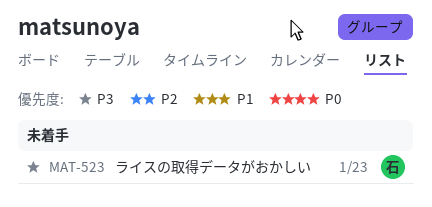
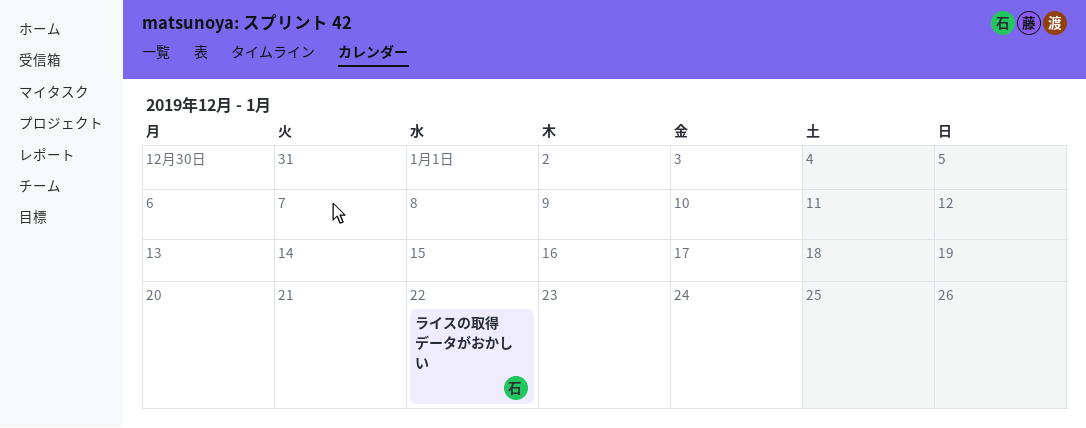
ライスの取得データがおかしい, due: Jan 23 -> Jan 22

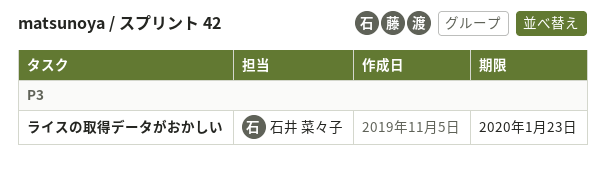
ライスの取得データがおかしい, due: Jan 22 -> Jan 23

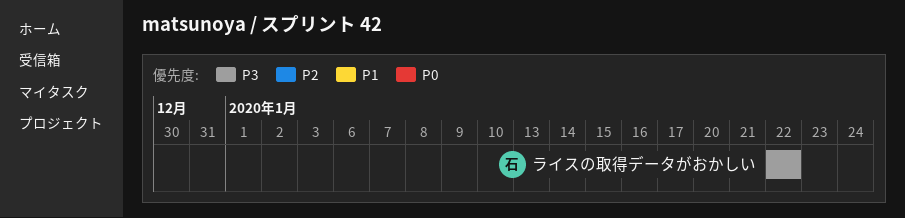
ライスの取得データがおかしい, due: Jan 23 -> Jan 22

